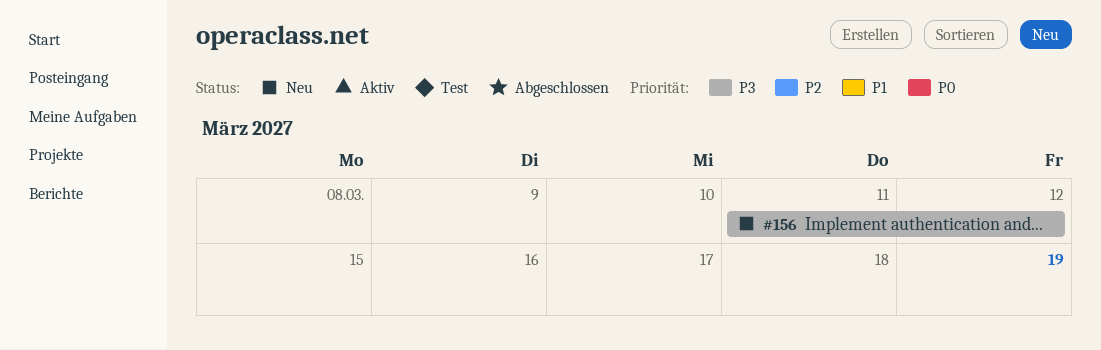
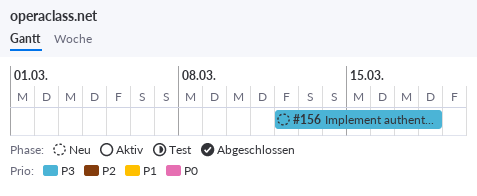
#156, start: Mar 11 -> Mar 12
#156, due: Mar 12 -> Mar 18

